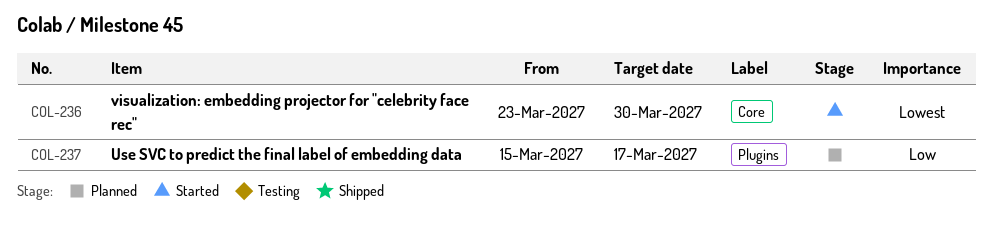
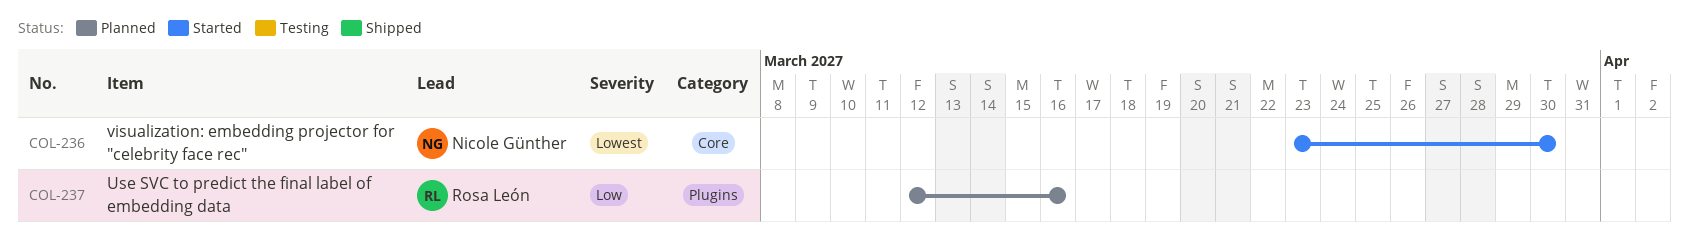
COL-237, start: Mar 15 -> Mar 12
COL-237, due: Mar 17 -> Mar 16

